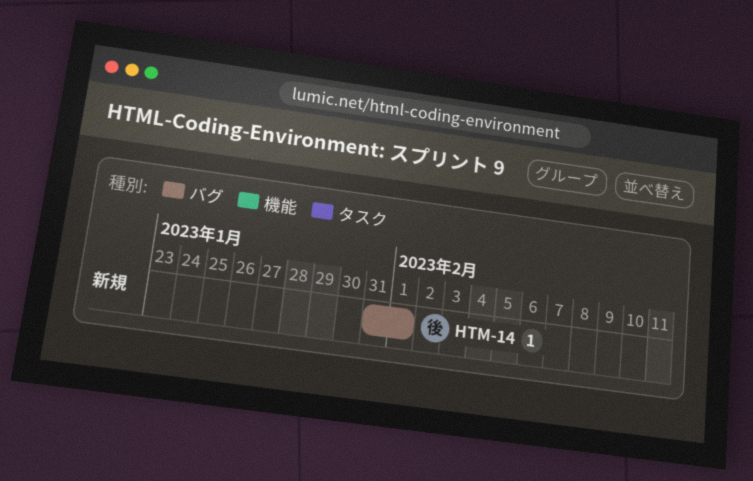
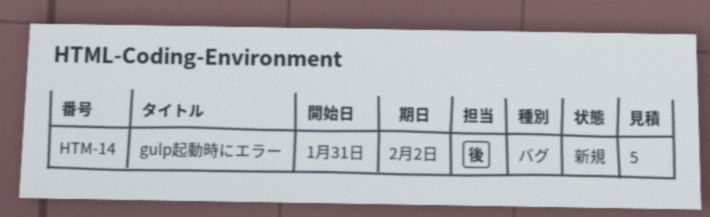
HTM-14, estimate: 1 -> 5
HTM-14, due: Feb 1 -> Feb 2

